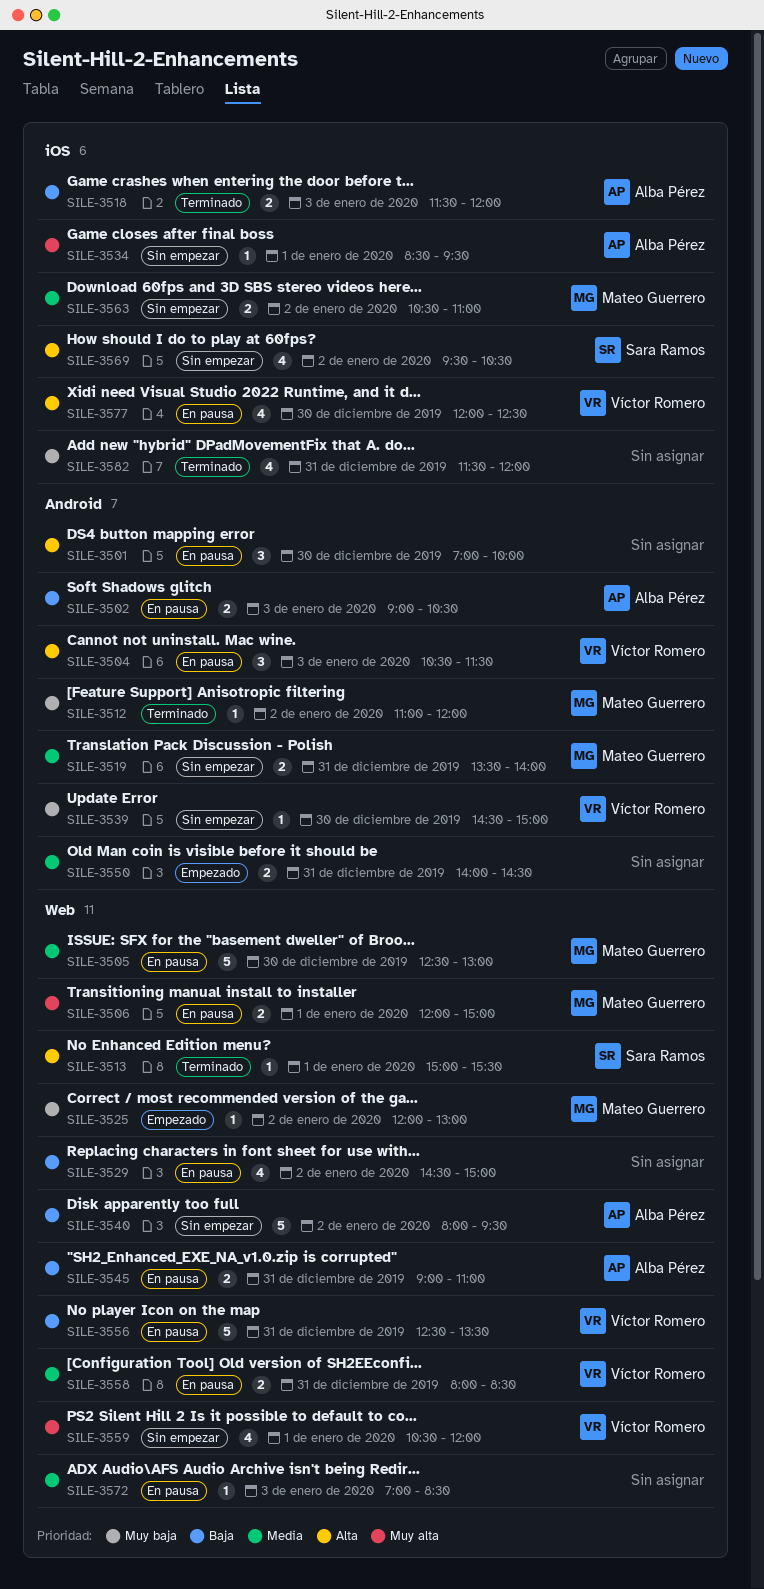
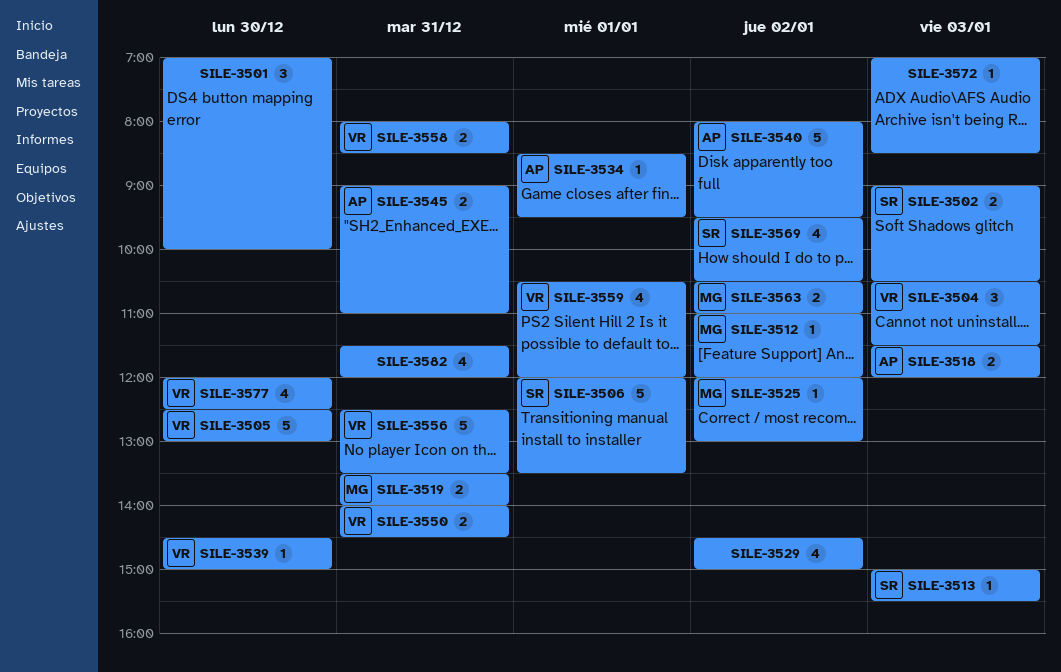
SILE-3502, owner: Alba Pérez -> Sara Ramos
SILE-3505, owner: Mateo Guerrero -> Víctor Romero
SILE-3506, owner: Mateo Guerrero -> Sara Ramos
SILE-3506, estimate: 2 -> 5
SILE-3506, ends: 15:00 -> 13:30
SILE-3513, day: Jan 1 -> Jan 3
SILE-3550, owner: none -> Víctor Romero

